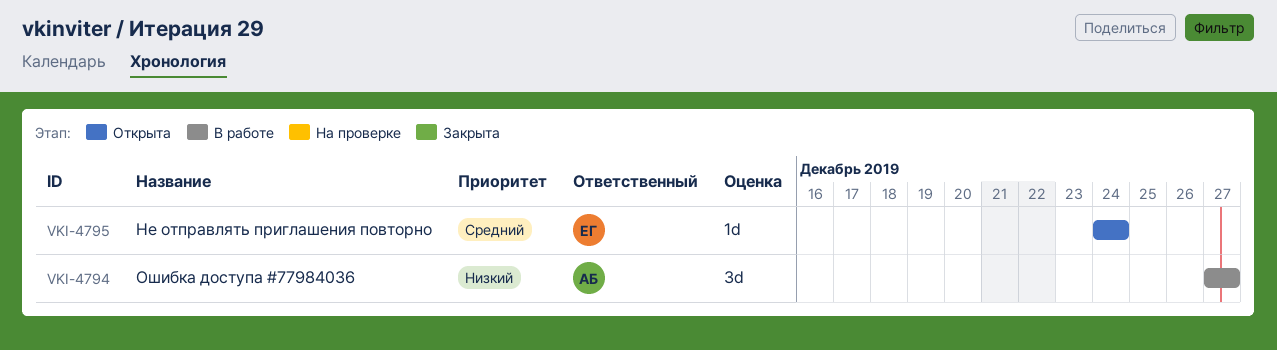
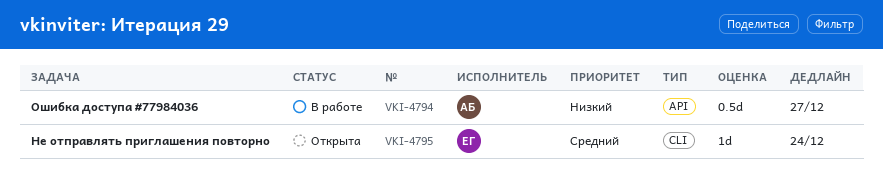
VKI-4794, estimate: 3d -> 0.5d

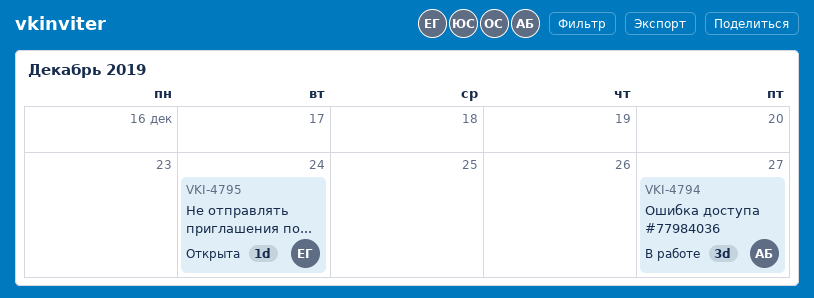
VKI-4794, estimate: 0.5d -> 3d

